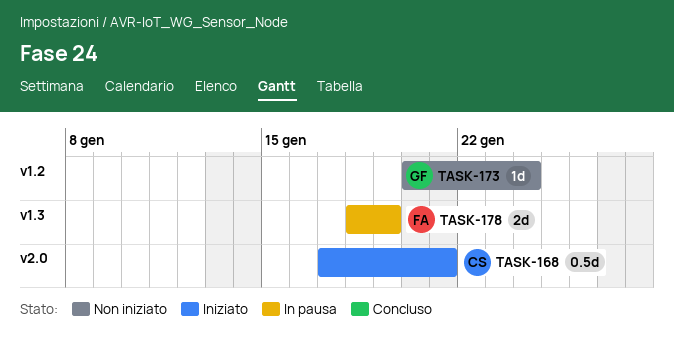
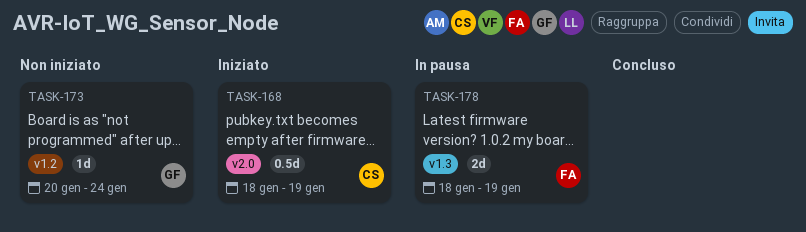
TASK-168, start: Jan 17 -> Jan 18
TASK-168, due: Jan 21 -> Jan 19

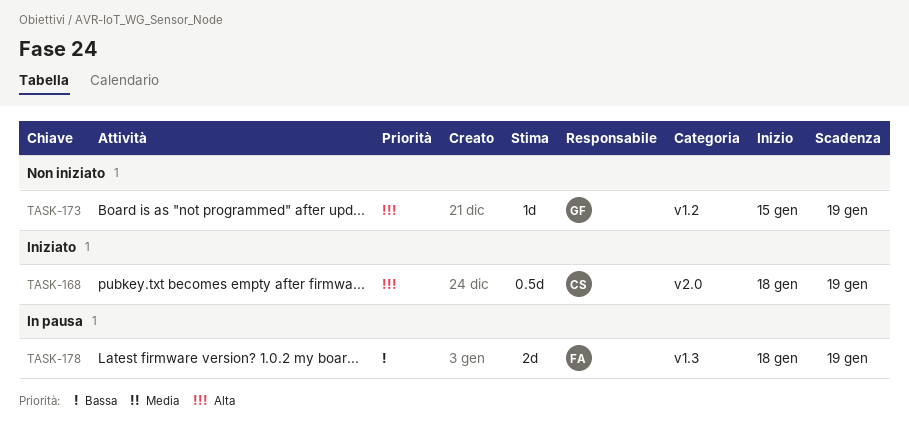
TASK-173, start: Jan 20 -> Jan 15
TASK-173, due: Jan 24 -> Jan 19

